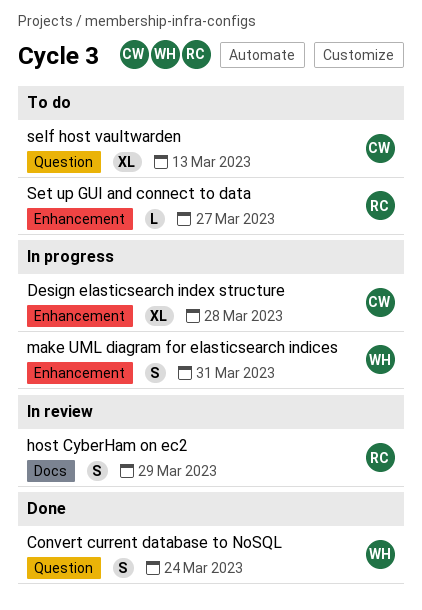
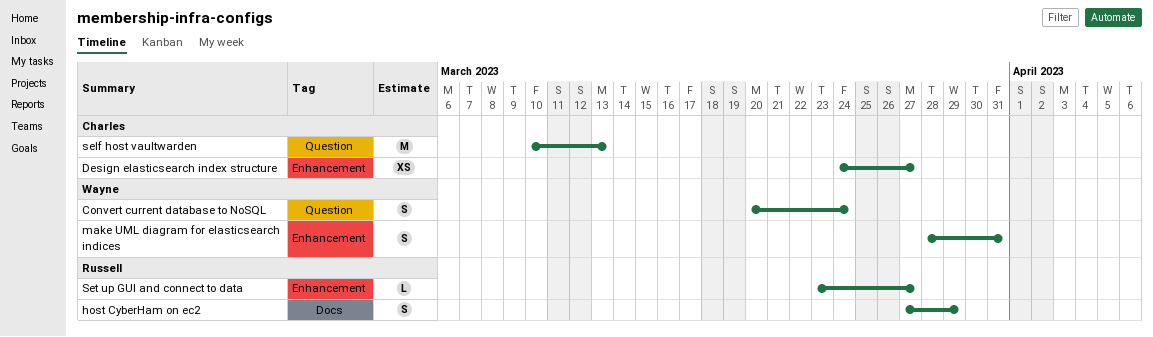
Design elasticsearch index structure, estimate: XL -> XS
Design elasticsearch index structure, due: Mar 28 -> Mar 27
self host vaultwarden, estimate: XL -> M

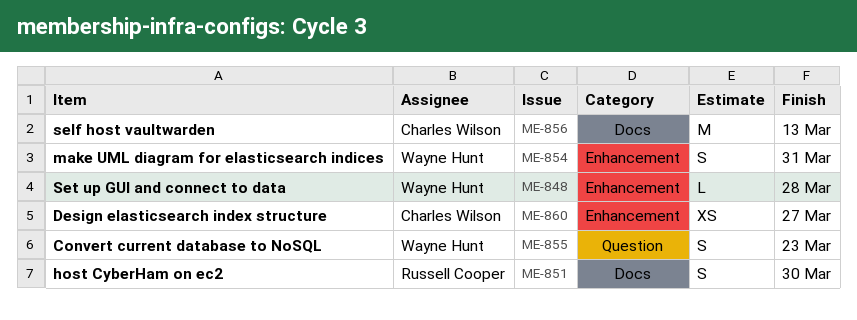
Convert current database to NoSQL, due: Mar 24 -> Mar 23
host CyberHam on ec2, due: Mar 29 -> Mar 30
self host vaultwarden, label: Question -> Docs
Set up GUI and connect to data, owner: Russell Cooper -> Wayne Hunt
Set up GUI and connect to data, due: Mar 27 -> Mar 28

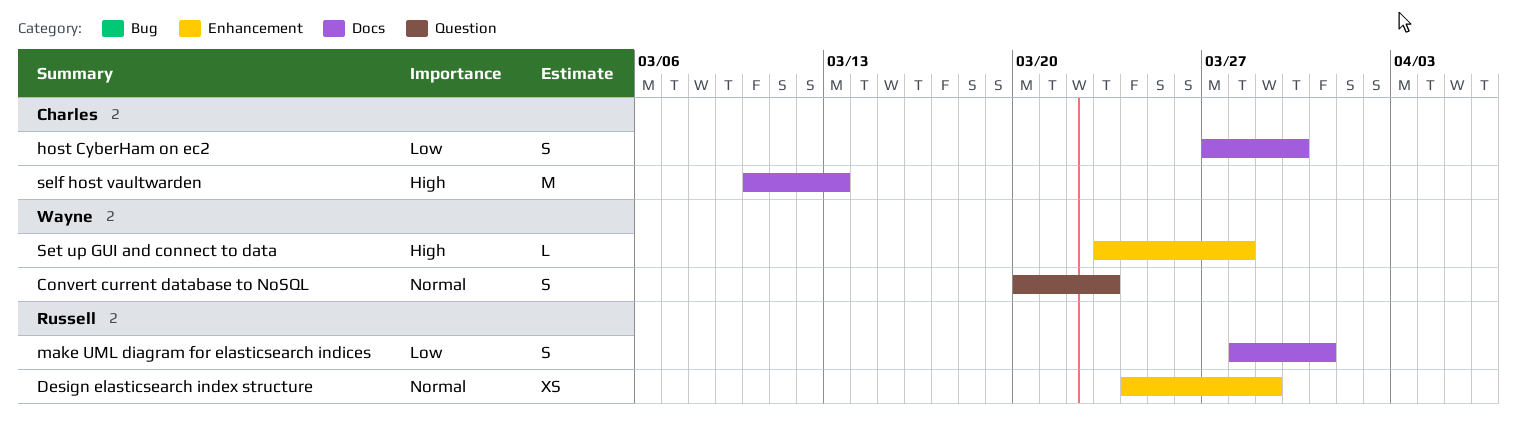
Design elasticsearch index structure, owner: Charles Wilson -> Russell Cooper
Design elasticsearch index structure, due: Mar 27 -> Mar 29
host CyberHam on ec2, owner: Russell Cooper -> Charles Wilson
make UML diagram for elasticsearch indices, owner: Wayne Hunt -> Russell Cooper
make UML diagram for elasticsearch indices, label: Enhancement -> Docs

